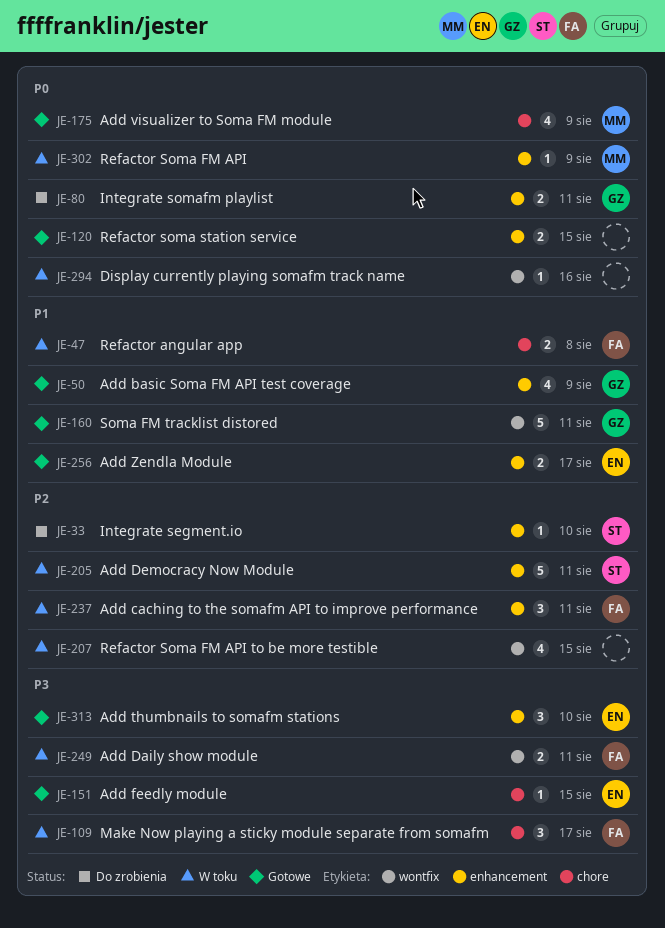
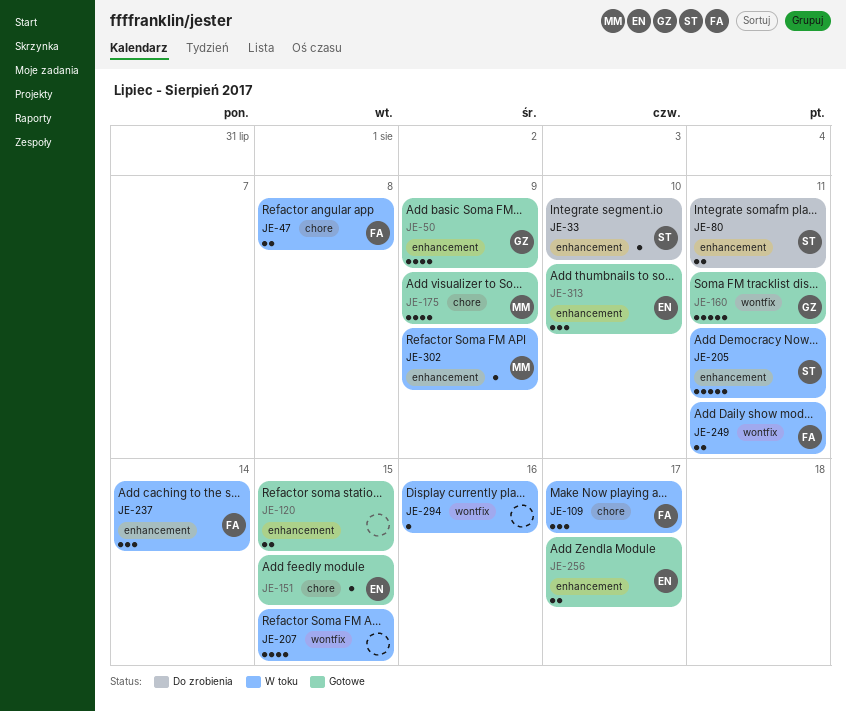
JE-80, owner: GZ -> ST
JE-237, due: Aug 11 -> Aug 14

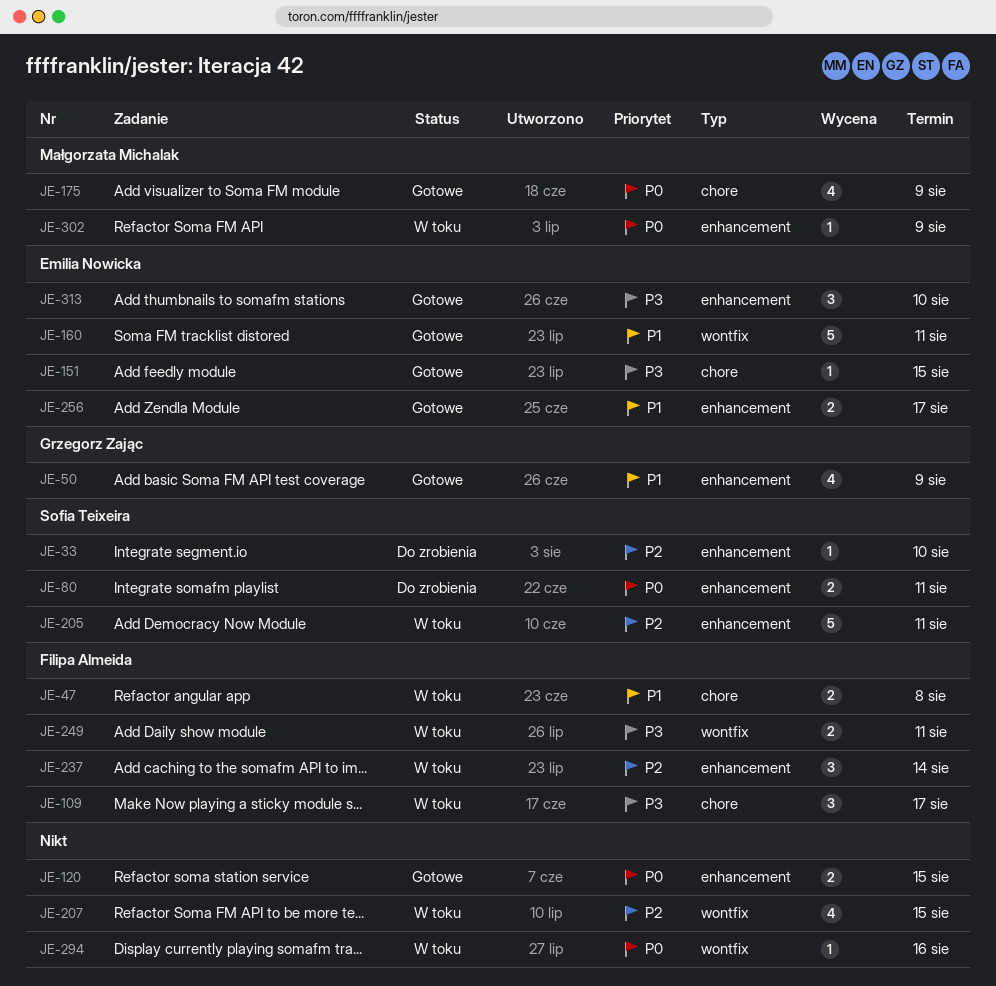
JE-160, owner: Grzegorz Zając -> Emilia Nowicka

